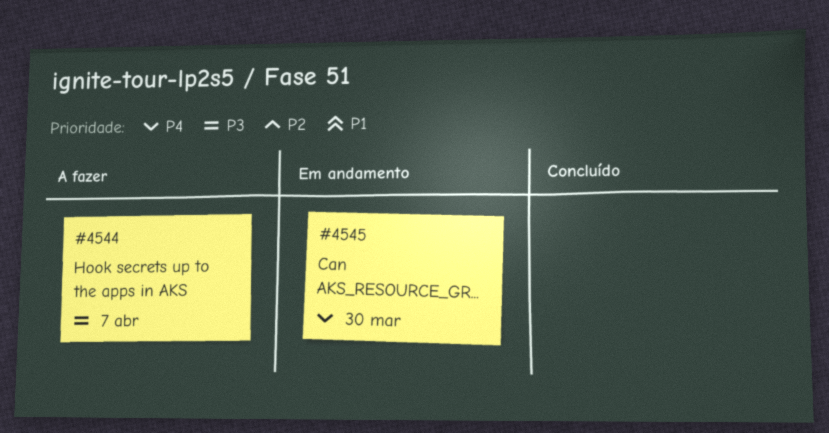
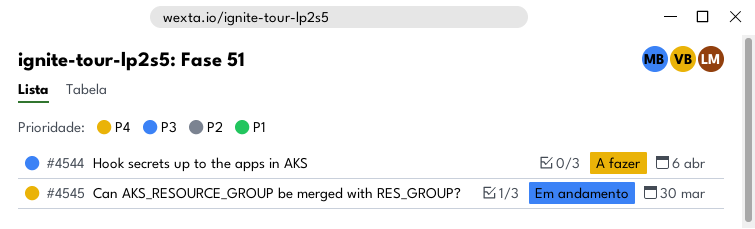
#4544, due: Apr 7 -> Apr 6

